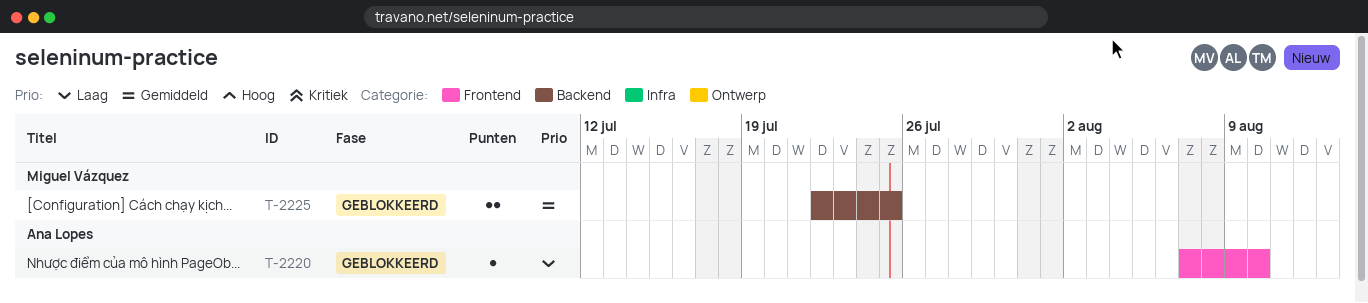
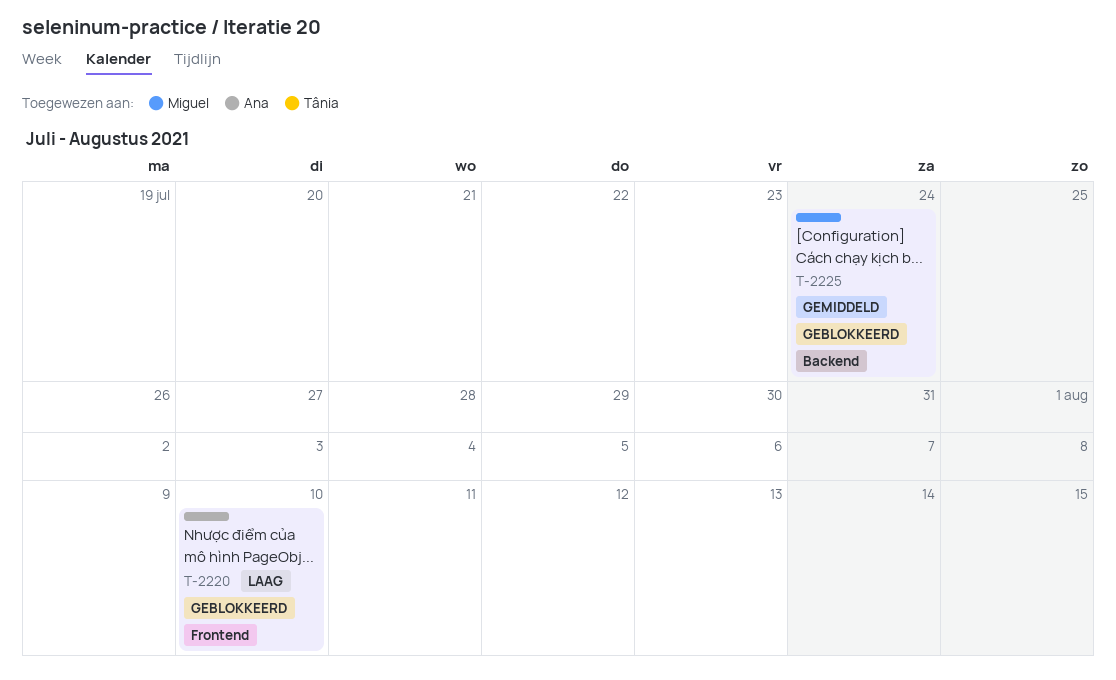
T-2225, due: Jul 25 -> Jul 24

